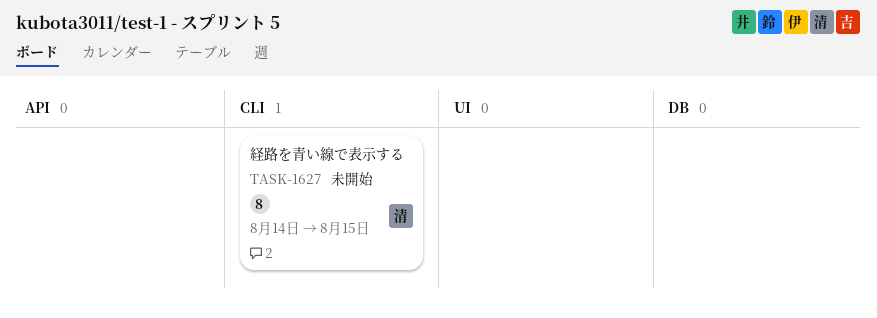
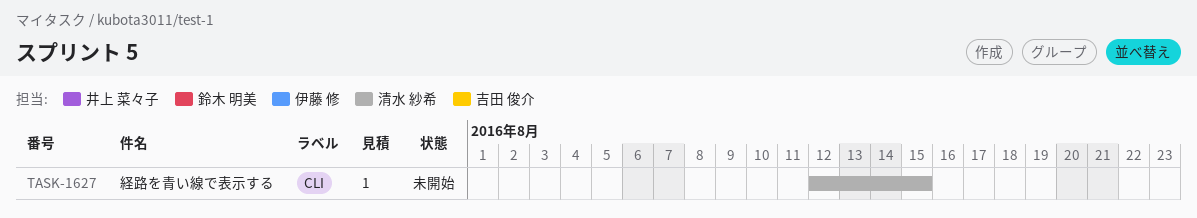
TASK-1627, estimate: 8 -> 1
TASK-1627, start: Aug 14 -> Aug 12

